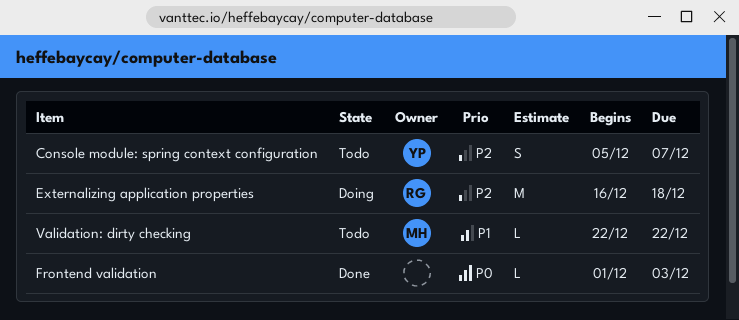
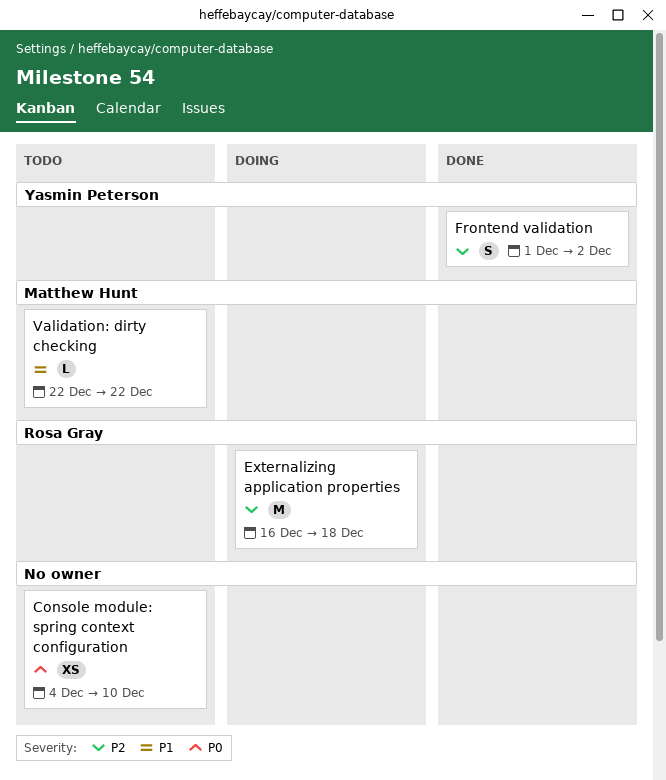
Console module: spring context configuration, owner: Yasmin Peterson -> none
Console module: spring context configuration, priority: P2 -> P0
Console module: spring context configuration, estimate: S -> XS
Console module: spring context configuration, start: Dec 5 -> Dec 4
Console module: spring context configuration, due: Dec 7 -> Dec 10
Frontend validation, owner: none -> Yasmin Peterson
Frontend validation, priority: P0 -> P2
Frontend validation, estimate: L -> S
Frontend validation, due: Dec 3 -> Dec 2

